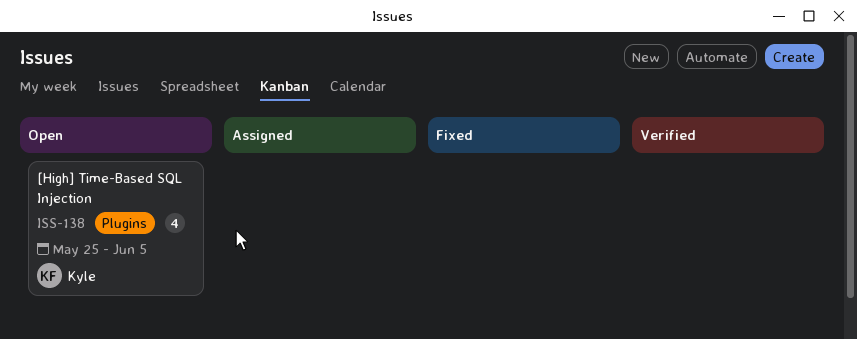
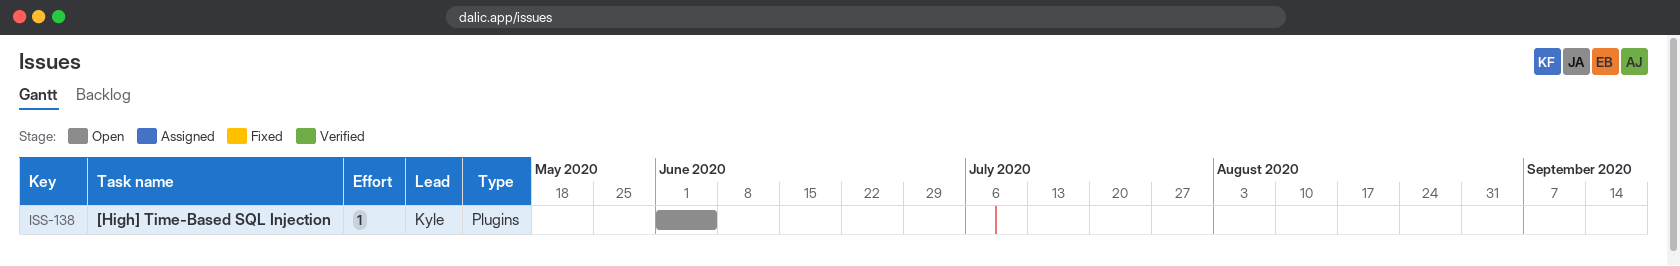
ISS-138, estimate: 4 -> 1
ISS-138, start: May 25 -> Jun 1

